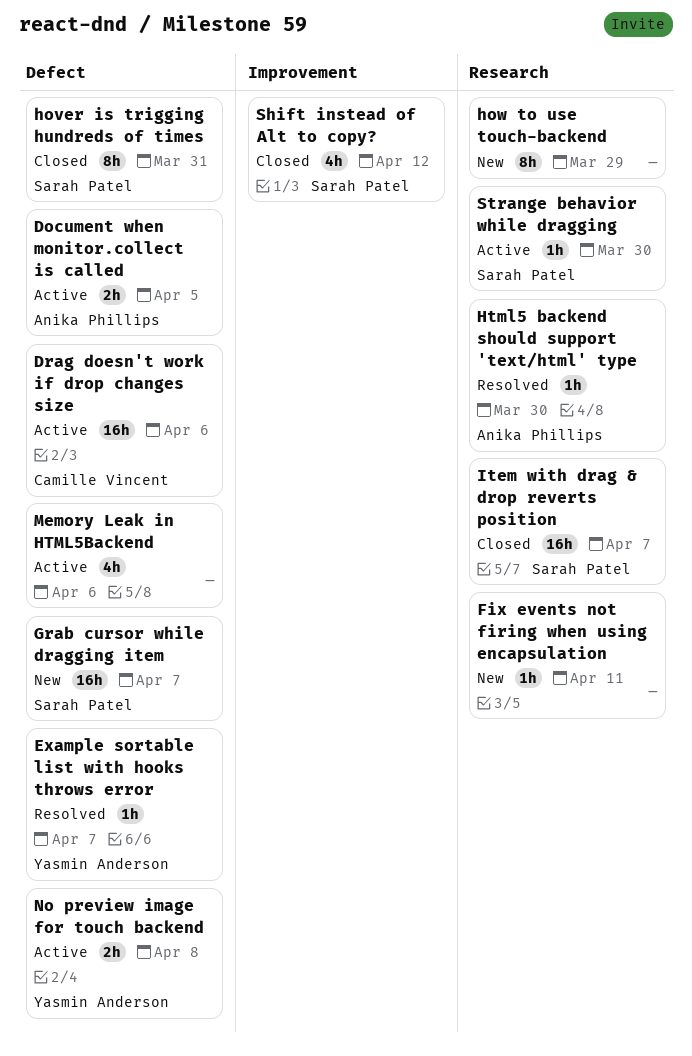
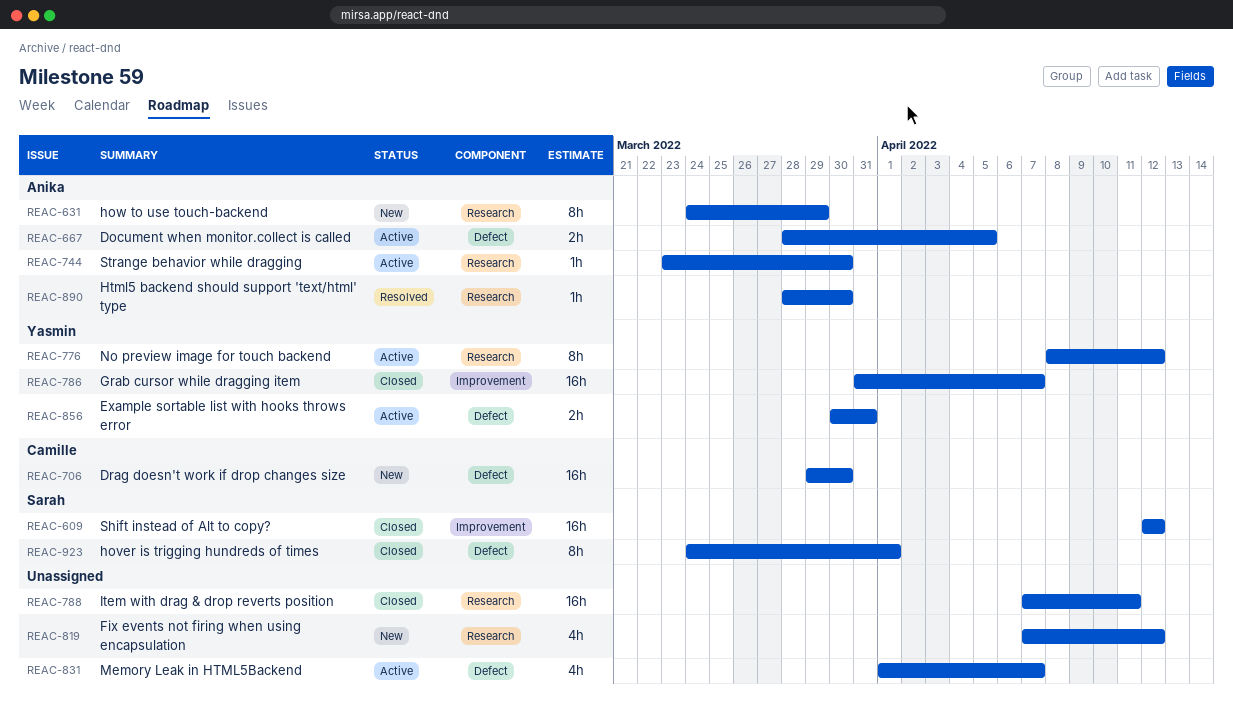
Drag doesn't work if drop changes size, status: Active -> New
Drag doesn't work if drop changes size, due: Apr 6 -> Mar 30
Example sortable list with hooks throws error, status: Resolved -> Active
Example sortable list with hooks throws error, estimate: 1h -> 2h
Example sortable list with hooks throws error, due: Apr 7 -> Mar 31
Fix events not firing when using encapsulation, estimate: 1h -> 4h
Fix events not firing when using encapsulation, due: Apr 11 -> Apr 12
Grab cursor while dragging item, status: New -> Closed
Grab cursor while dragging item, owner: Sarah Patel -> Yasmin Anderson
Grab cursor while dragging item, label: Defect -> Improvement
hover is trigging hundreds of times, due: Mar 31 -> Apr 1
how to use touch-backend, owner: none -> Anika Phillips
Item with drag & drop reverts position, owner: Sarah Patel -> none
Item with drag & drop reverts position, due: Apr 7 -> Apr 11
Memory Leak in HTML5Backend, due: Apr 6 -> Apr 7
No preview image for touch backend, label: Defect -> Research
No preview image for touch backend, estimate: 2h -> 8h
No preview image for touch backend, due: Apr 8 -> Apr 12
Shift instead of Alt to copy?, estimate: 4h -> 16h
Strange behavior while dragging, owner: Sarah Patel -> Anika Phillips

